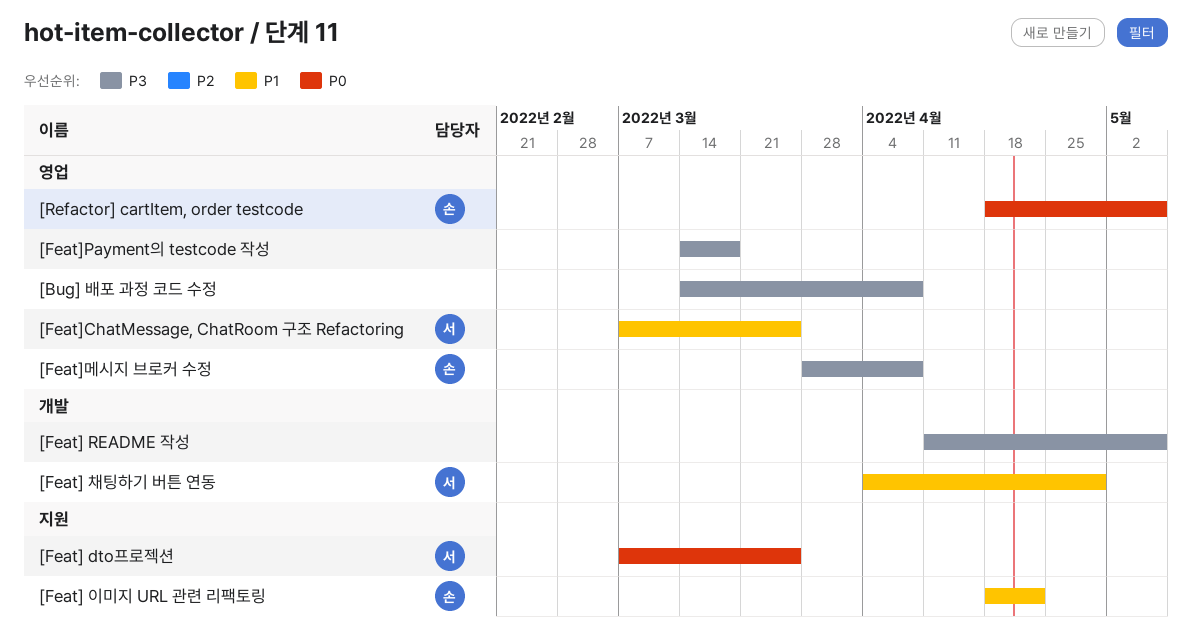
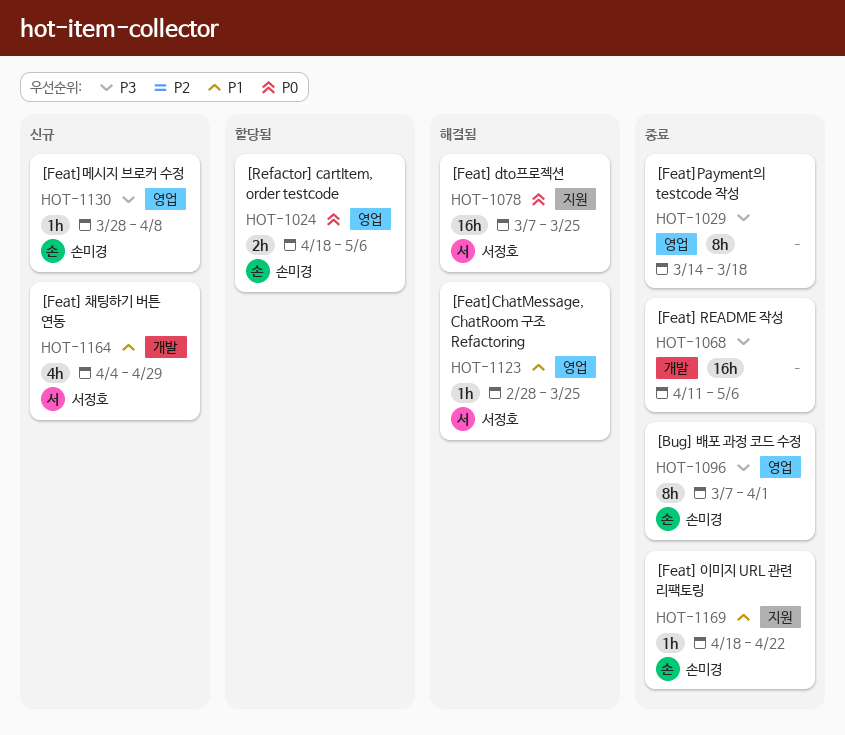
[Bug] 배포 과정 코드 수정, owner: none -> 손미경
[Bug] 배포 과정 코드 수정, start: Mar 14 -> Mar 7
[Bug] 배포 과정 코드 수정, due: Apr 8 -> Apr 1
[Feat]ChatMessage, ChatRoom 구조 Refactoring, start: Mar 7 -> Feb 28

